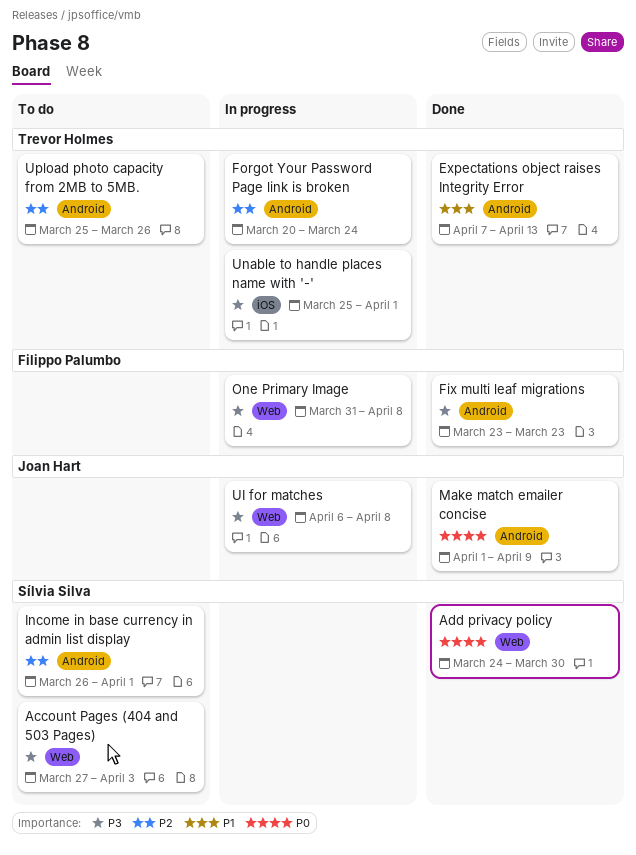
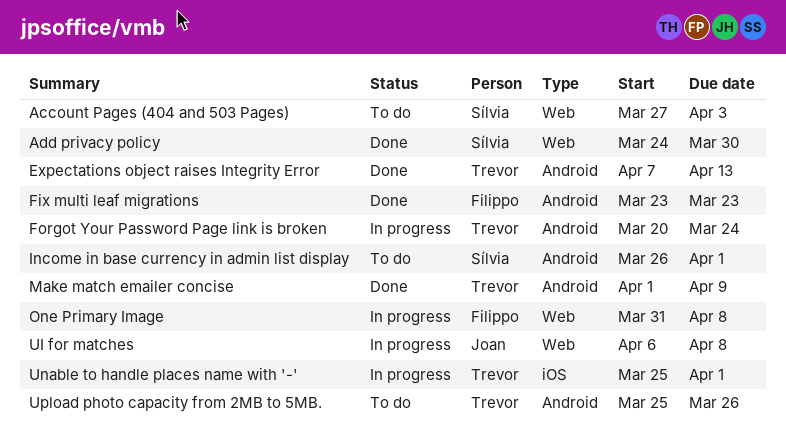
Make match emailer concise, owner: Joan Hart -> Trevor Holmes

